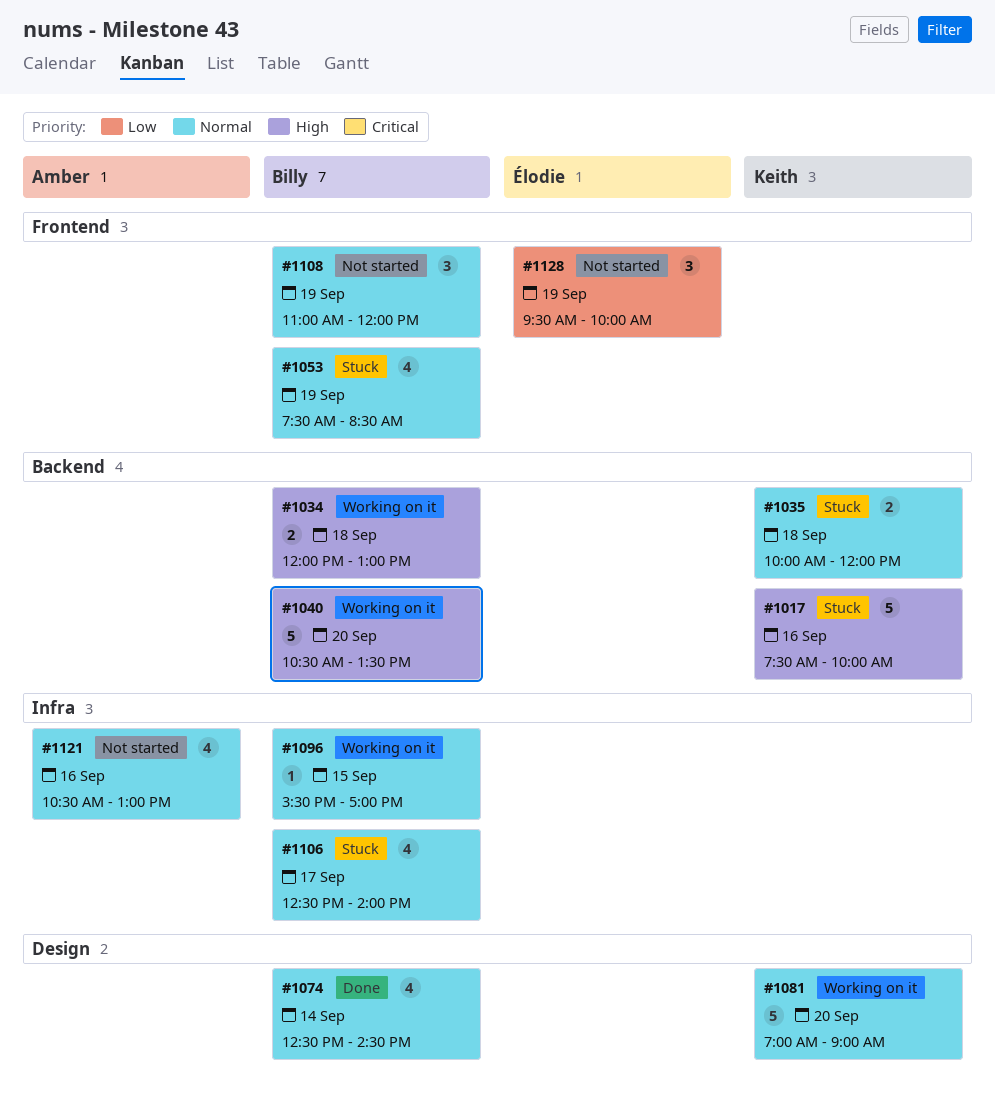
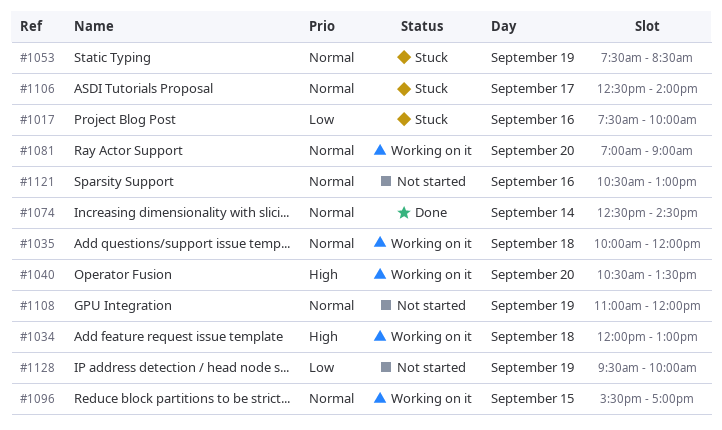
#1017, priority: High -> Low
#1035, status: Stuck -> Working on it

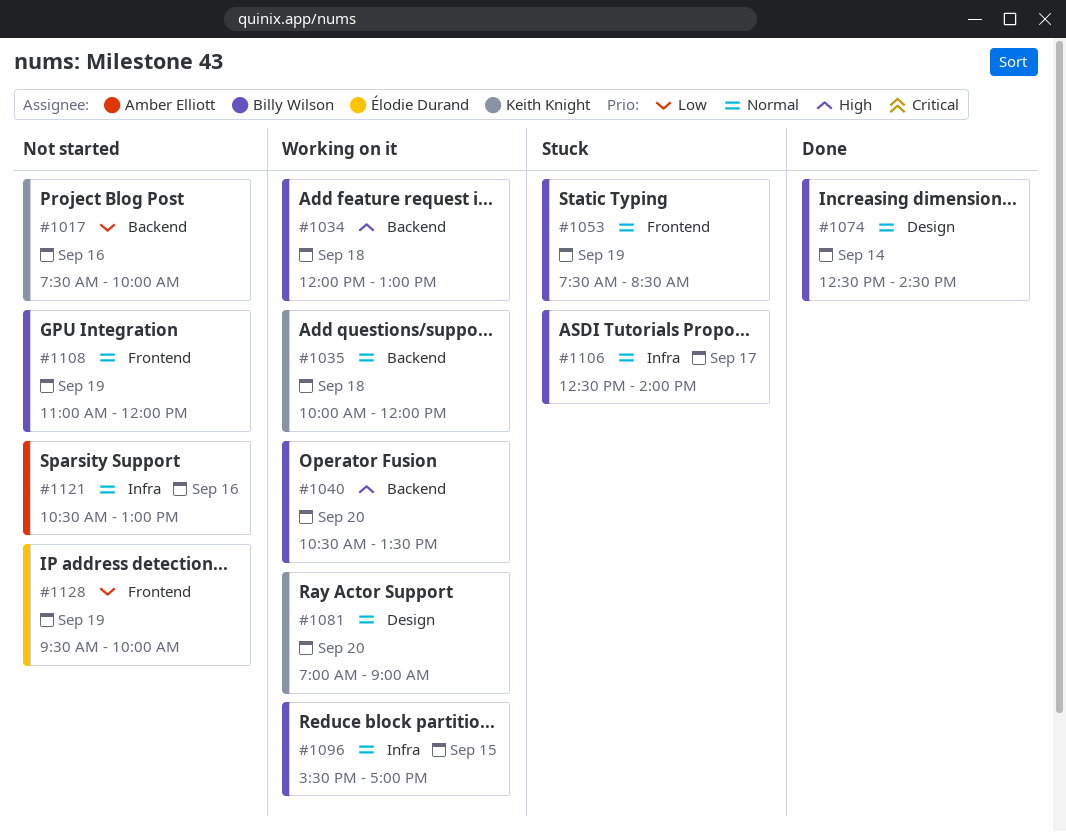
#1017, status: Stuck -> Not started

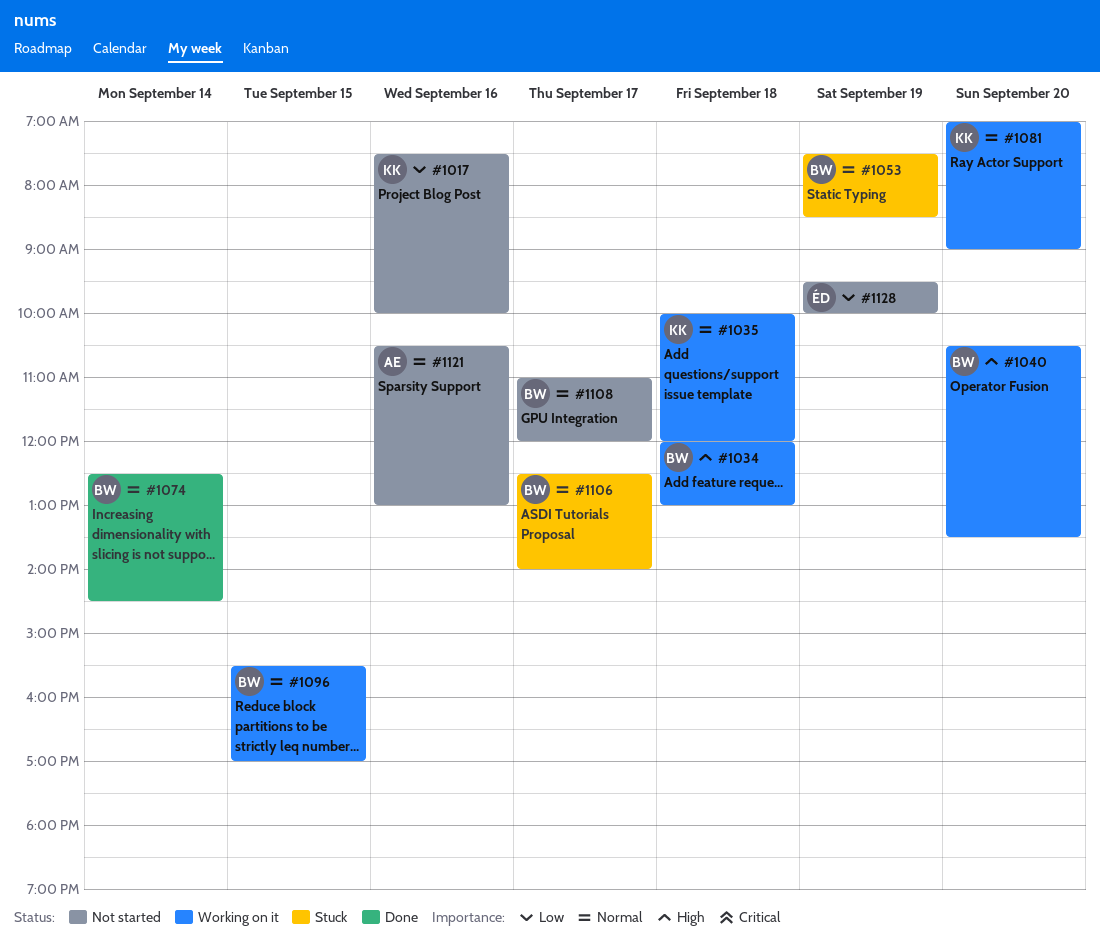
#1108, day: Sep 19 -> Sep 17

